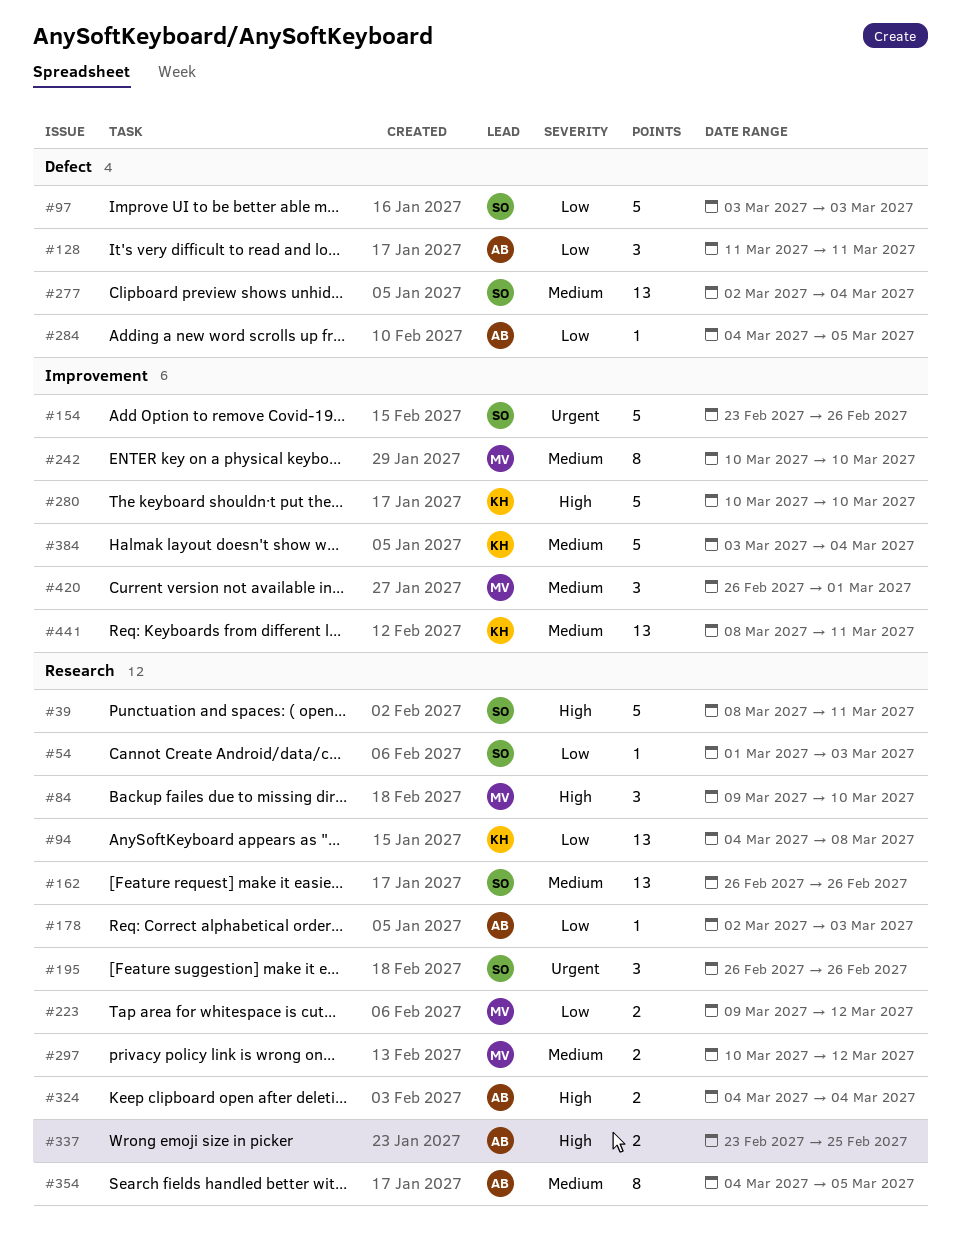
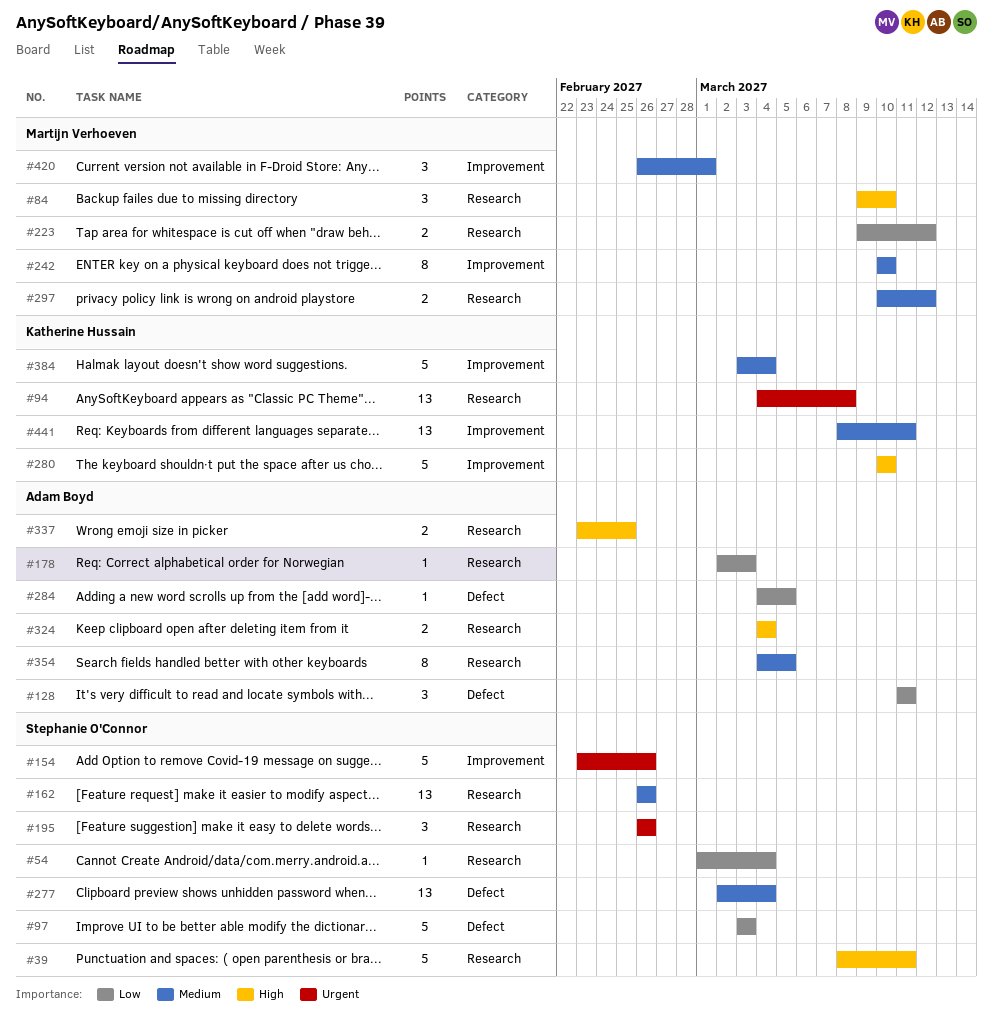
#54, due: Mar 3 -> Mar 4
#94, priority: Low -> Urgent

